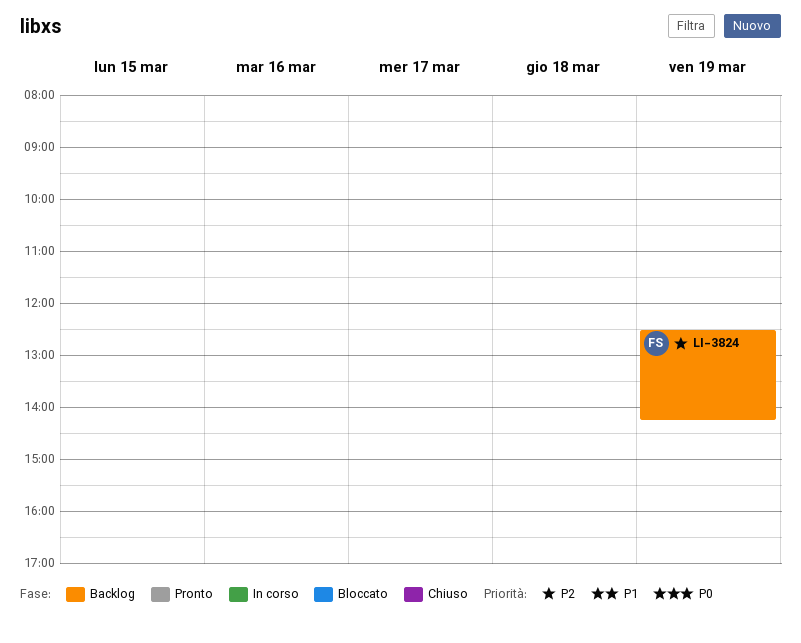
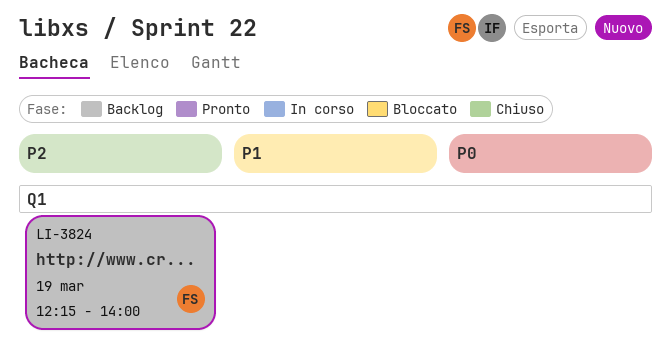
LI-3824, begins: 12:30 -> 12:15
LI-3824, ends: 14:15 -> 14:00

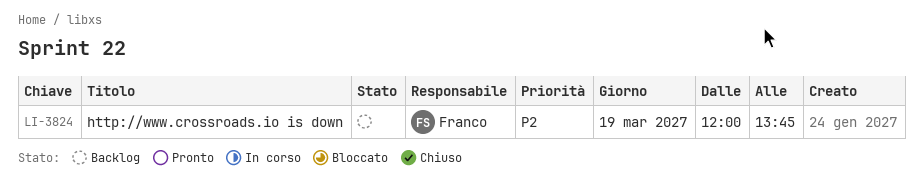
LI-3824, begins: 12:15 -> 12:00
LI-3824, ends: 14:00 -> 13:45

